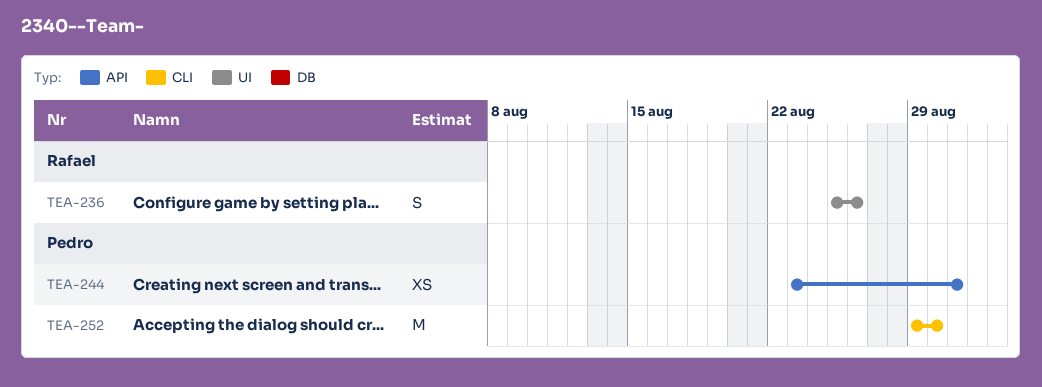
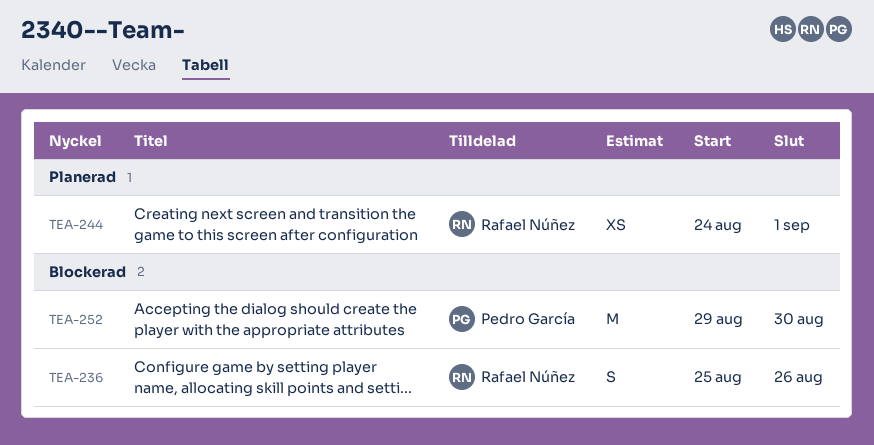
TEA-244, owner: Pedro García -> Rafael Núñez
TEA-244, start: Aug 23 -> Aug 24
TEA-244, due: Aug 31 -> Sep 1

